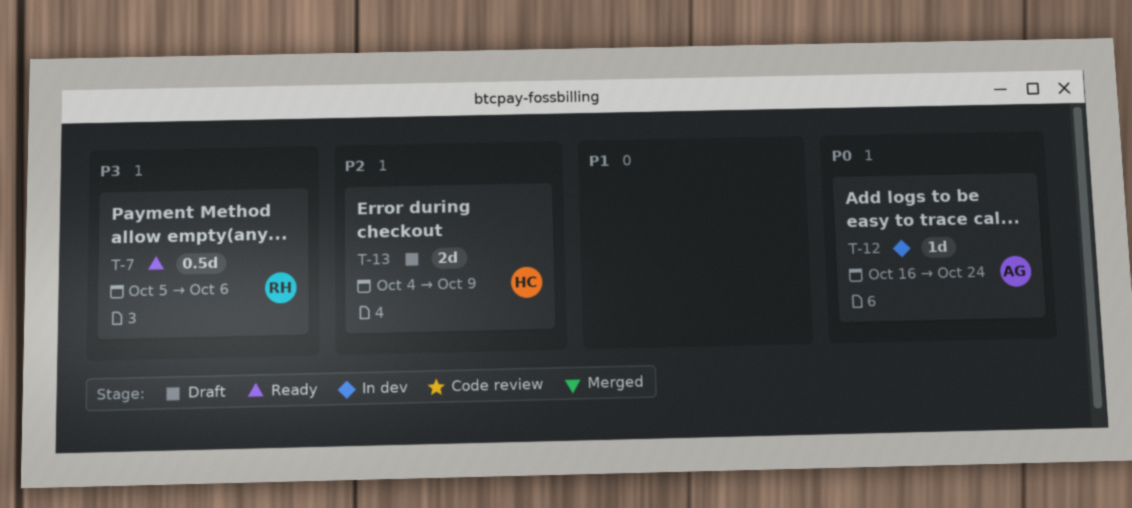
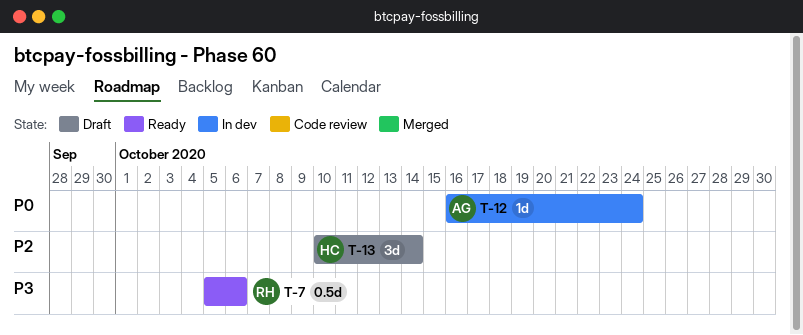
T-13, estimate: 2d -> 3d
T-13, start: Oct 4 -> Oct 10
T-13, due: Oct 9 -> Oct 14

